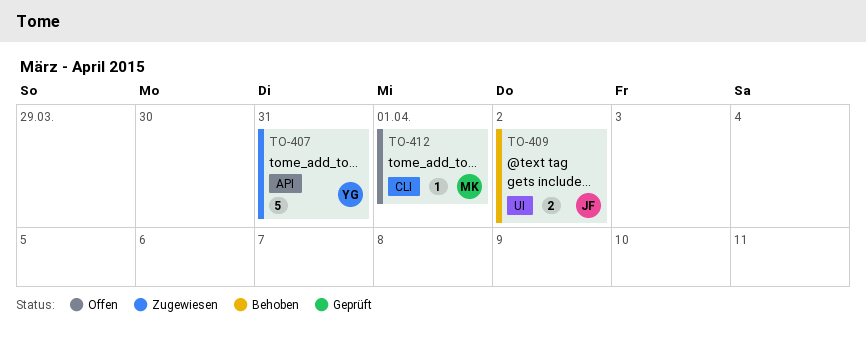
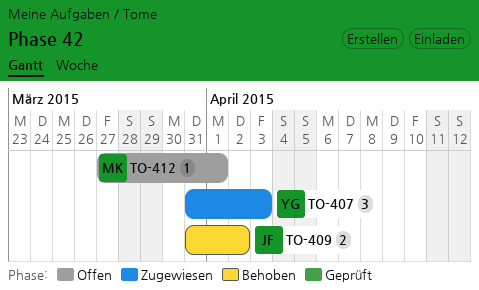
TO-407, estimate: 5 -> 3
TO-407, due: Mar 31 -> Apr 3

